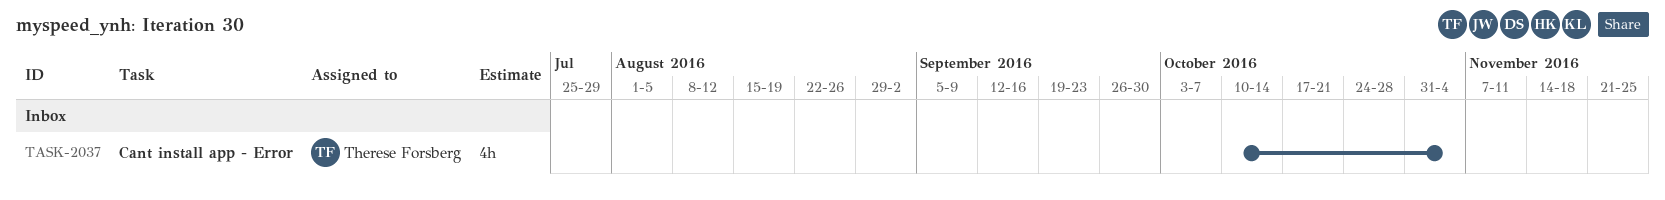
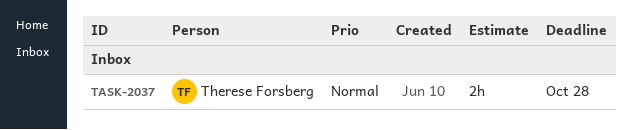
TASK-2037, estimate: 4h -> 2h
TASK-2037, due: Nov 4 -> Oct 28

